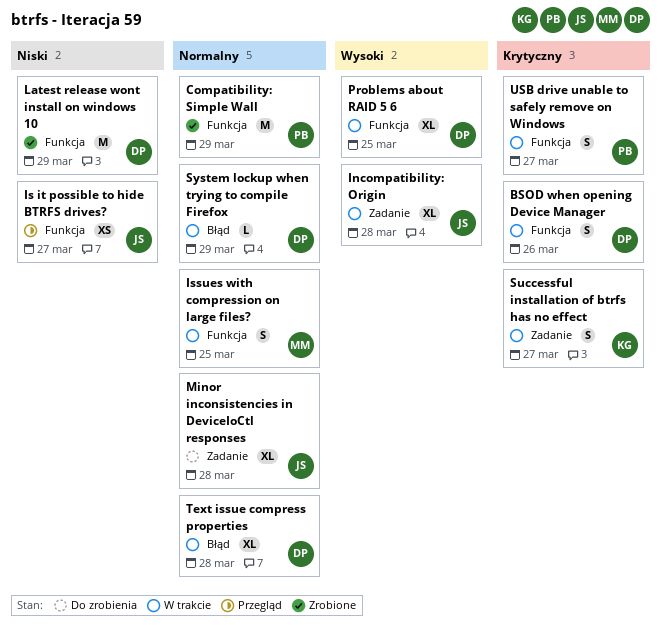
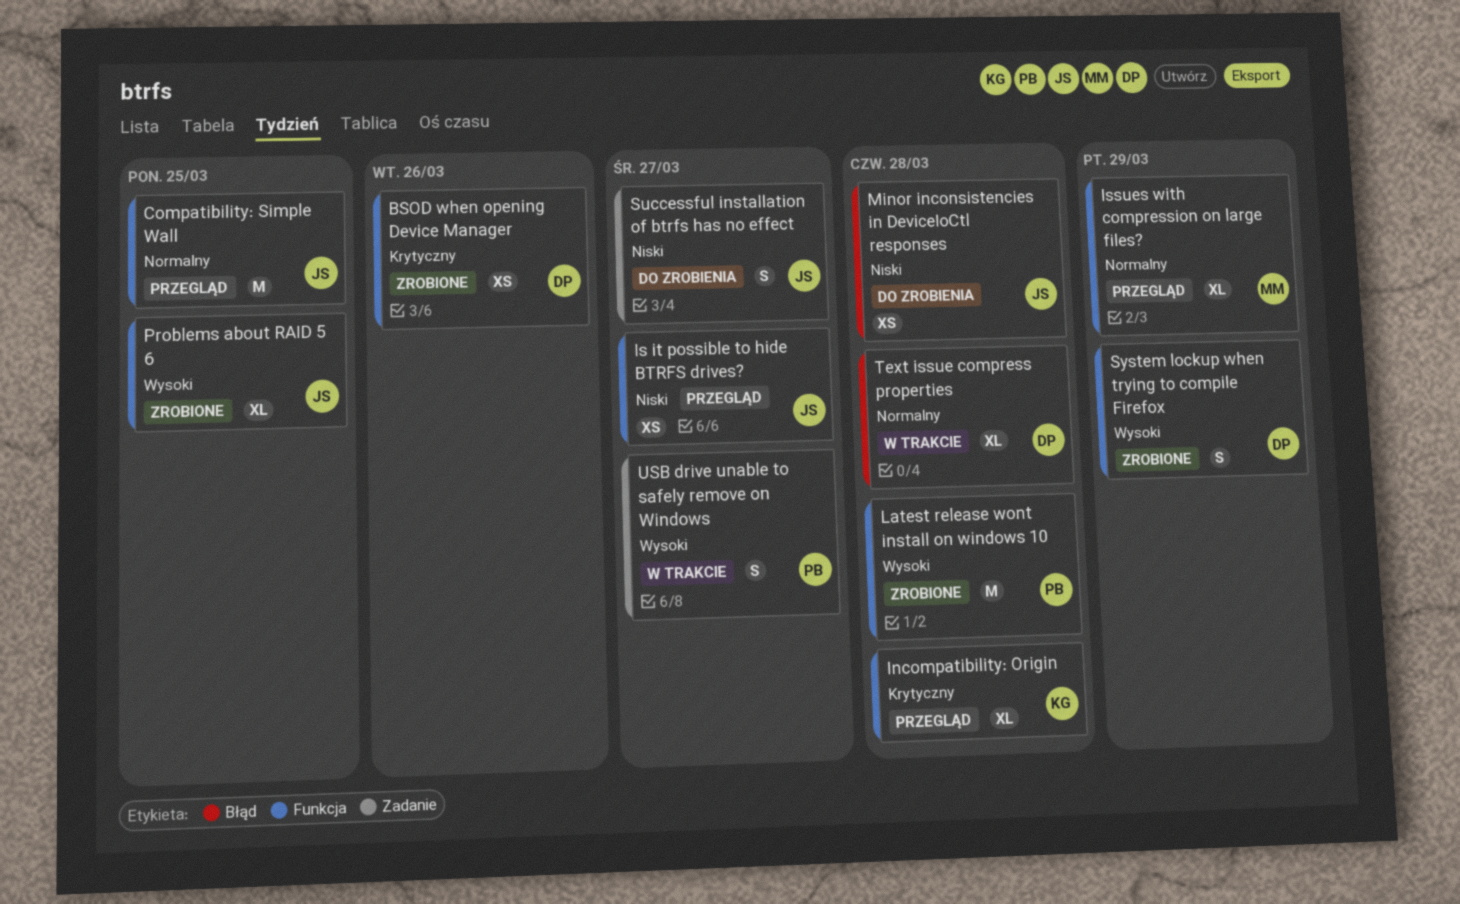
BSOD when opening Device Manager, status: W trakcie -> Zrobione
BSOD when opening Device Manager, estimate: S -> XS
Compatibility: Simple Wall, status: Zrobione -> Przegląd
Compatibility: Simple Wall, owner: PB -> JS
Compatibility: Simple Wall, due: Mar 29 -> Mar 25
Incompatibility: Origin, status: W trakcie -> Przegląd
Incompatibility: Origin, owner: JS -> KG
Incompatibility: Origin, priority: Wysoki -> Krytyczny
Incompatibility: Origin, label: Zadanie -> Funkcja
Issues with compression on large files?, status: W trakcie -> Przegląd
Issues with compression on large files?, estimate: S -> XL
Issues with compression on large files?, due: Mar 25 -> Mar 29
Latest release wont install on windows 10, owner: DP -> PB
Latest release wont install on windows 10, priority: Niski -> Wysoki
Latest release wont install on windows 10, due: Mar 29 -> Mar 28
Minor inconsistencies in DeviceIoCtl responses, priority: Normalny -> Niski
Minor inconsistencies in DeviceIoCtl responses, label: Zadanie -> Błąd
Minor inconsistencies in DeviceIoCtl responses, estimate: XL -> XS
Problems about RAID 5 6, status: W trakcie -> Zrobione
Problems about RAID 5 6, owner: DP -> JS
Successful installation of btrfs has no effect, status: W trakcie -> Do zrobienia
Successful installation of btrfs has no effect, owner: KG -> JS
Successful installation of btrfs has no effect, priority: Krytyczny -> Niski
System lockup when trying to compile Firefox, status: W trakcie -> Zrobione
System lockup when trying to compile Firefox, priority: Normalny -> Wysoki
System lockup when trying to compile Firefox, label: Błąd -> Funkcja
System lockup when trying to compile Firefox, estimate: L -> S
USB drive unable to safely remove on Windows, priority: Krytyczny -> Wysoki
USB drive unable to safely remove on Windows, label: Funkcja -> Zadanie

